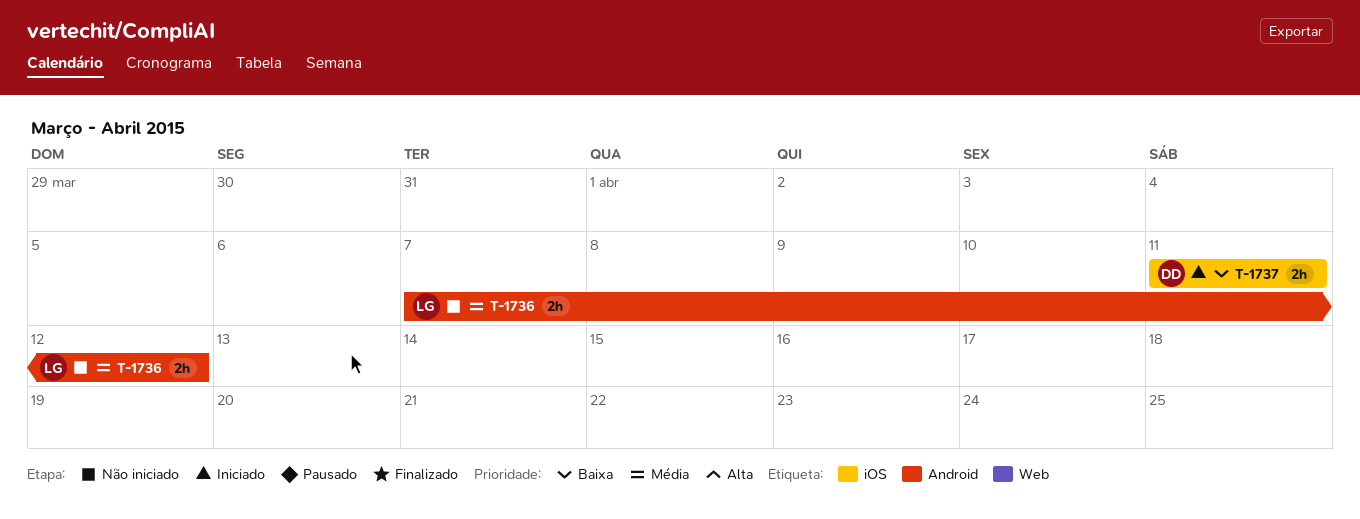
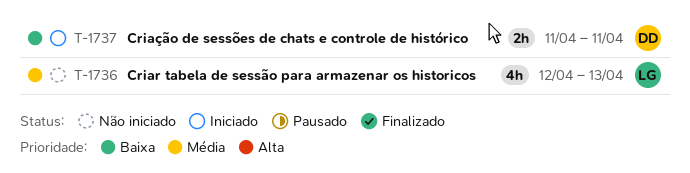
T-1736, estimate: 2h -> 4h
T-1736, start: Apr 7 -> Apr 12
T-1736, due: Apr 12 -> Apr 13

